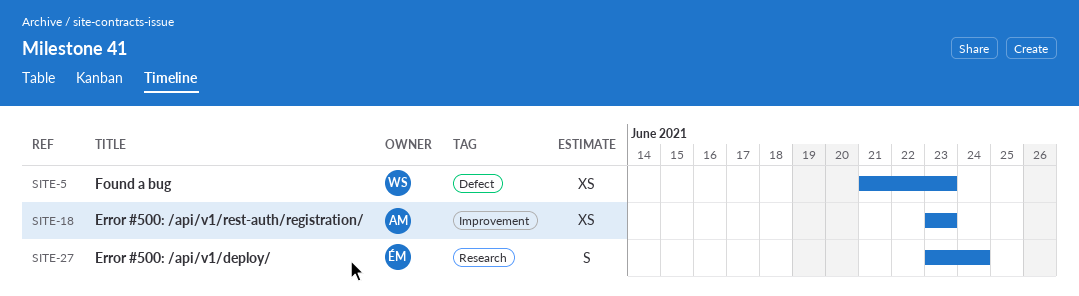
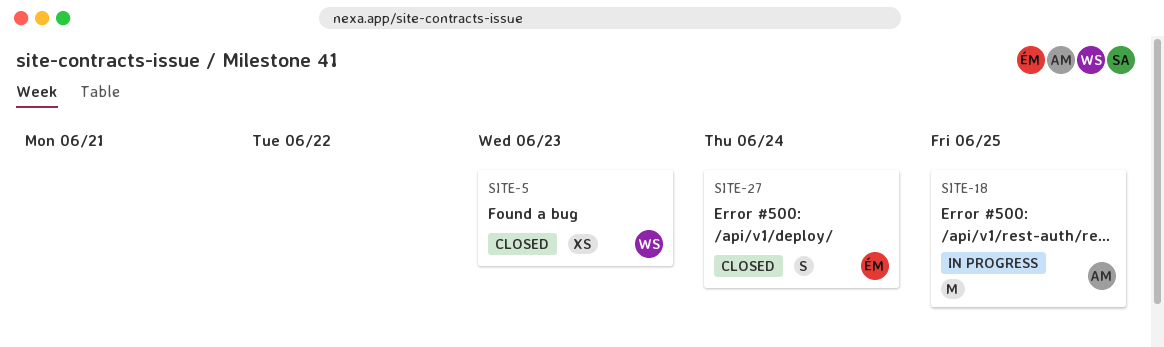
SITE-18, estimate: XS -> M
SITE-18, due: Jun 23 -> Jun 25

